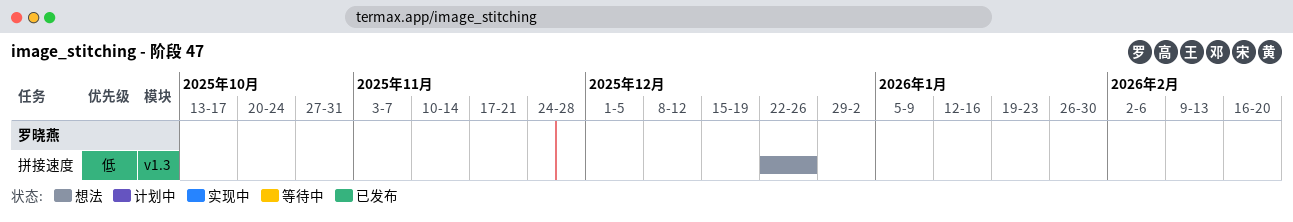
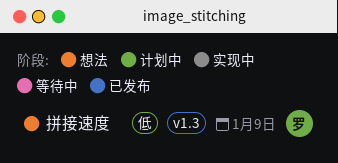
拼接速度, due: Dec 26 -> Jan 9

